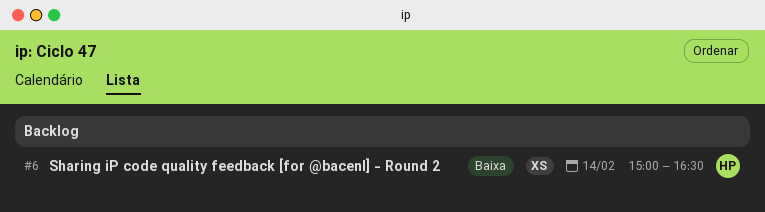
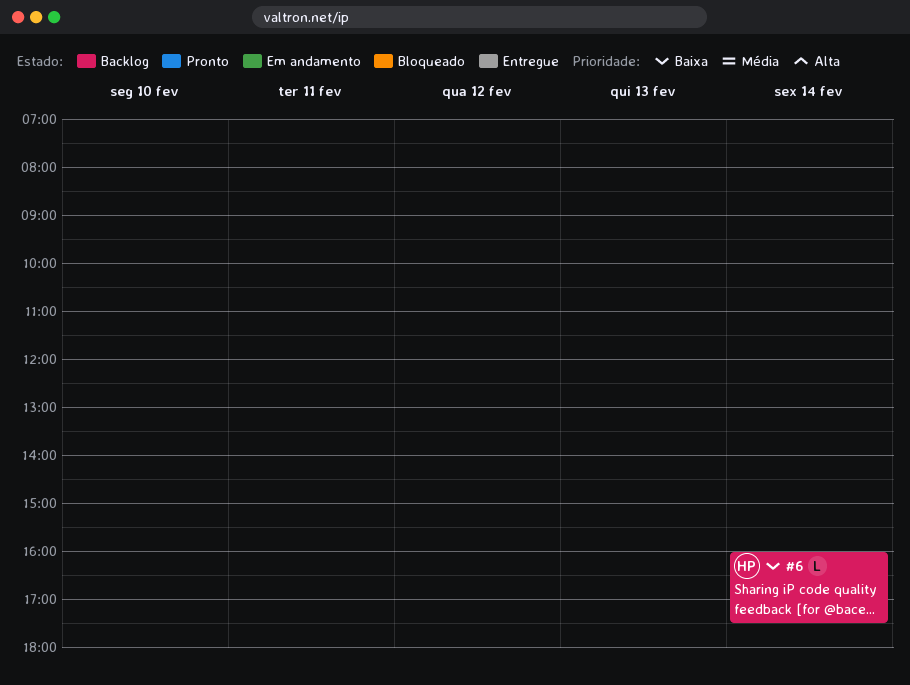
#6, estimate: XS -> L
#6, begins: 15:00 -> 16:00
#6, ends: 16:30 -> 17:30

